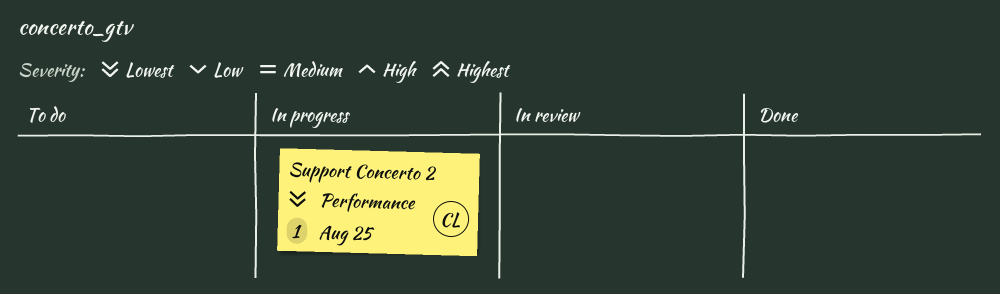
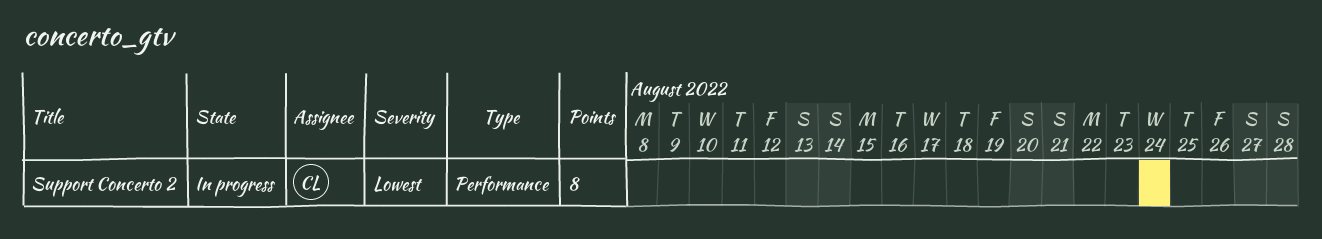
Support Concerto 2, estimate: 1 -> 8
Support Concerto 2, due: Aug 25 -> Aug 24

